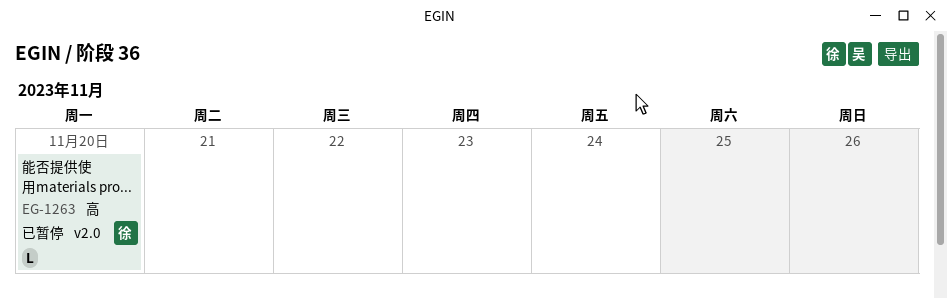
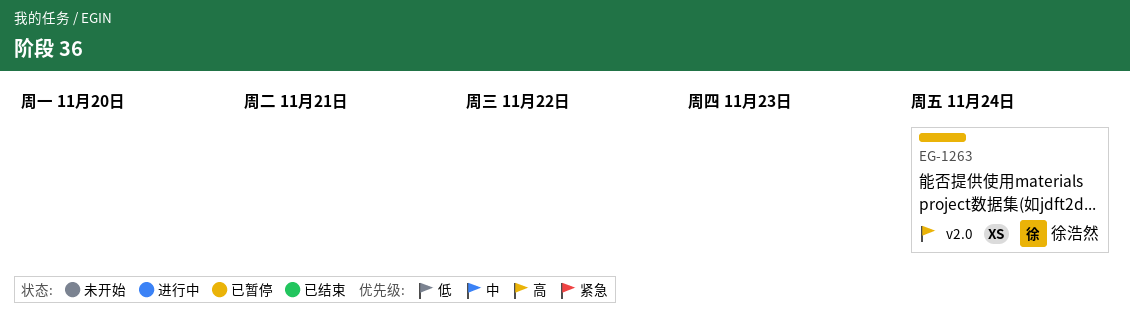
EG-1263, estimate: L -> XS
EG-1263, due: Nov 20 -> Nov 24

